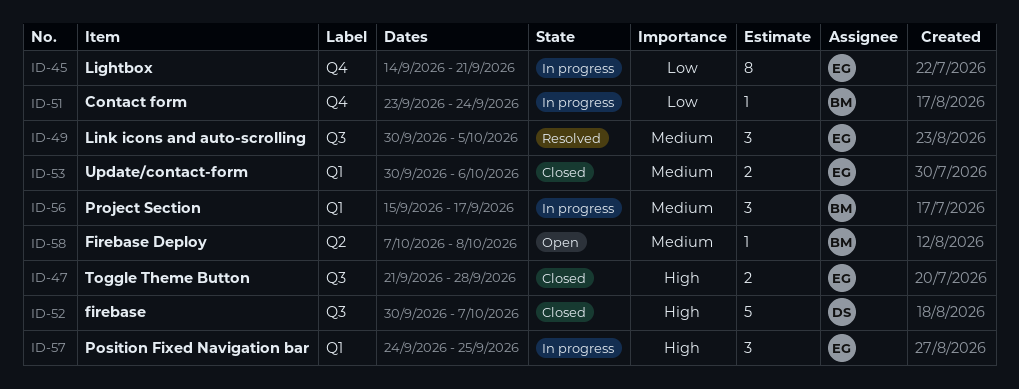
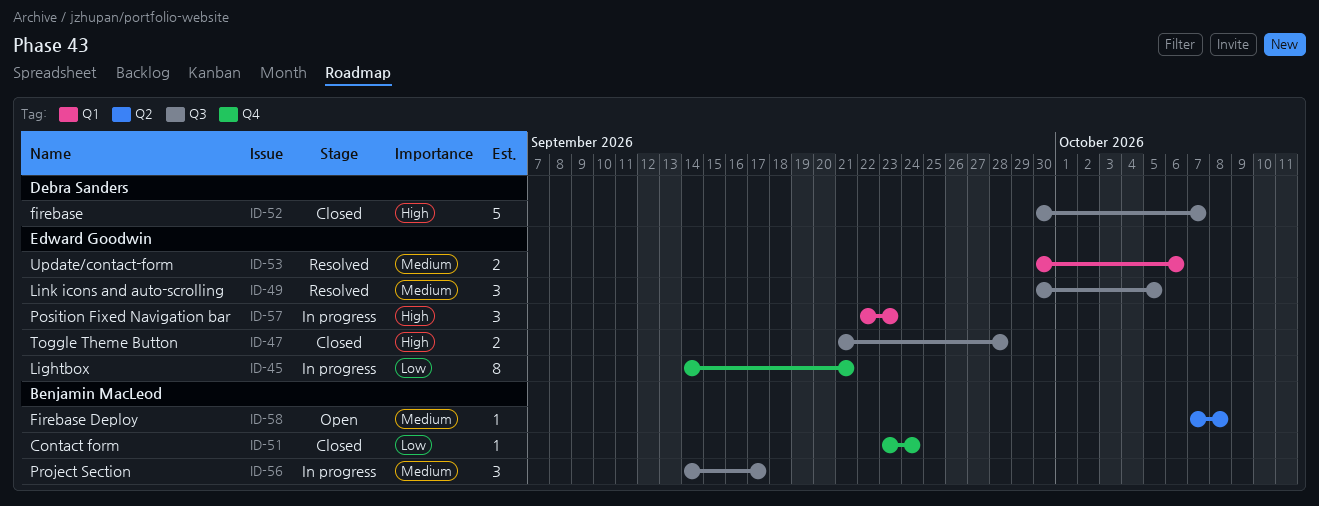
ID-51, status: In progress -> Closed
ID-53, status: Closed -> Resolved
ID-56, label: Q1 -> Q3
ID-56, start: Sep 15 -> Sep 14
ID-57, start: Sep 24 -> Sep 22
ID-57, due: Sep 25 -> Sep 23

